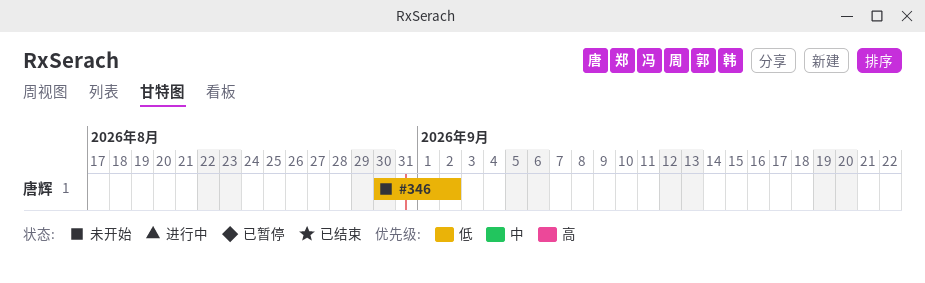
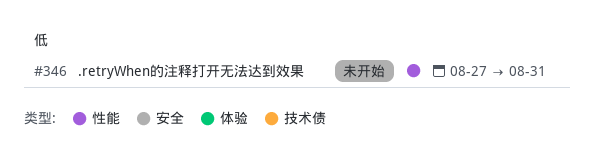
#346, start: Aug 30 -> Aug 27
#346, due: Sep 2 -> Aug 31

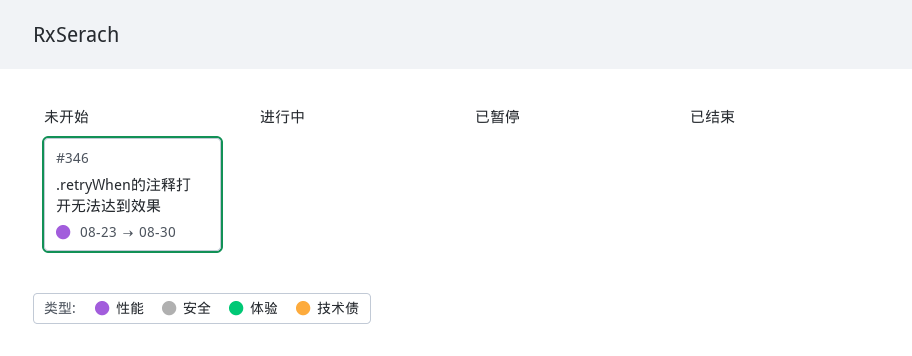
#346, start: Aug 27 -> Aug 23
#346, due: Aug 31 -> Aug 30

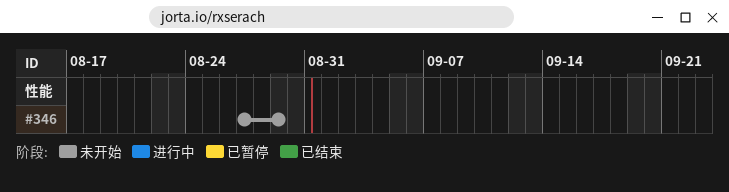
#346, start: Aug 23 -> Aug 27
#346, due: Aug 30 -> Aug 29

